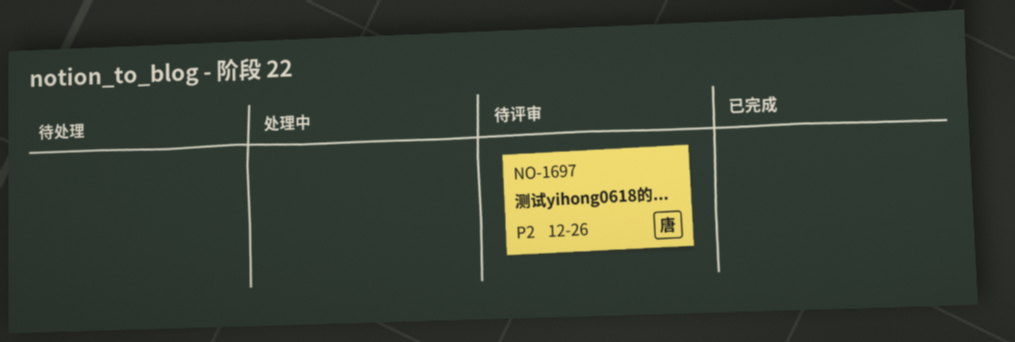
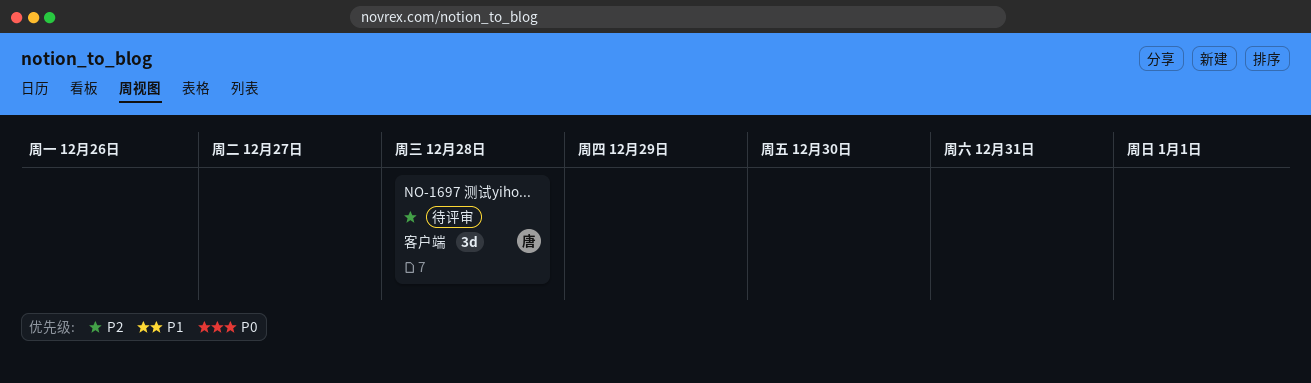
NO-1697, due: Dec 26 -> Dec 28

